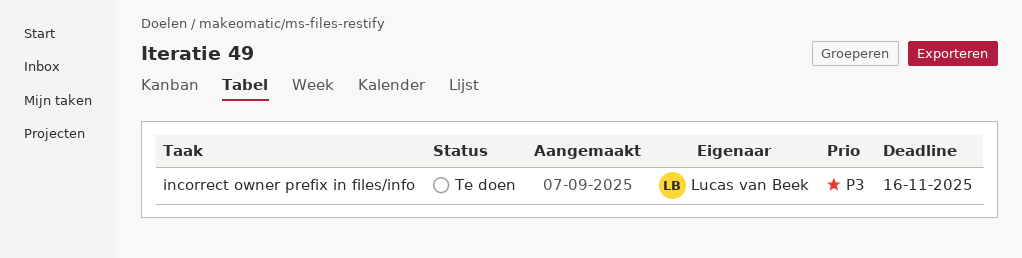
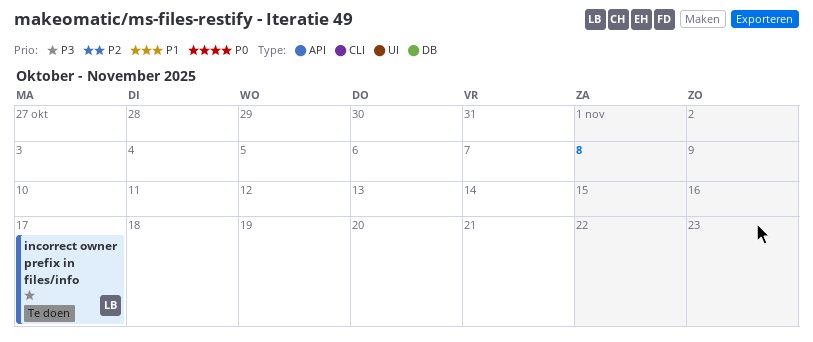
incorrect owner prefix in files/info, due: Nov 16 -> Nov 17

